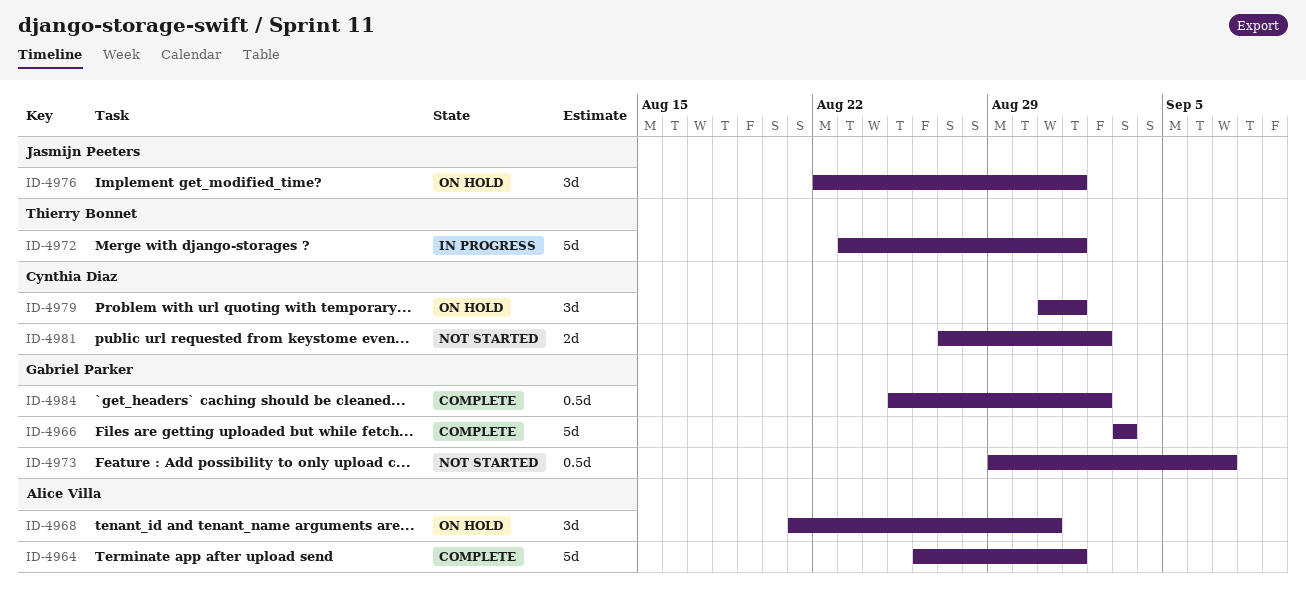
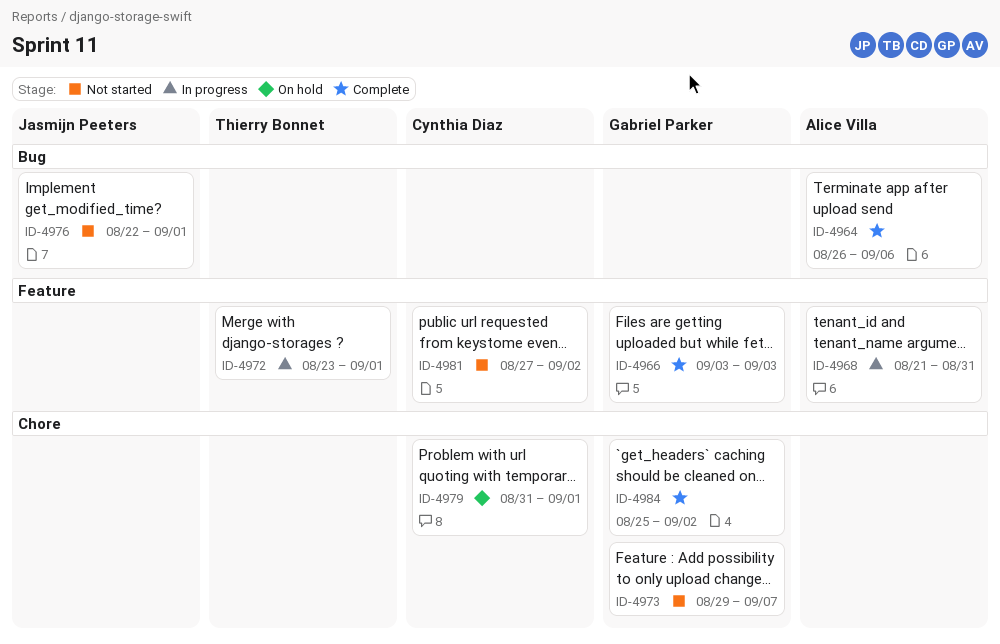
ID-4964, due: Sep 1 -> Sep 6
ID-4968, status: On hold -> In progress
ID-4976, status: On hold -> Not started

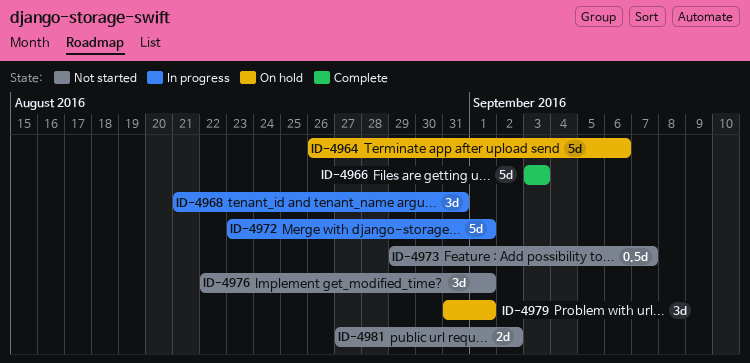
ID-4964, status: Complete -> On hold
ID-4984: present -> none

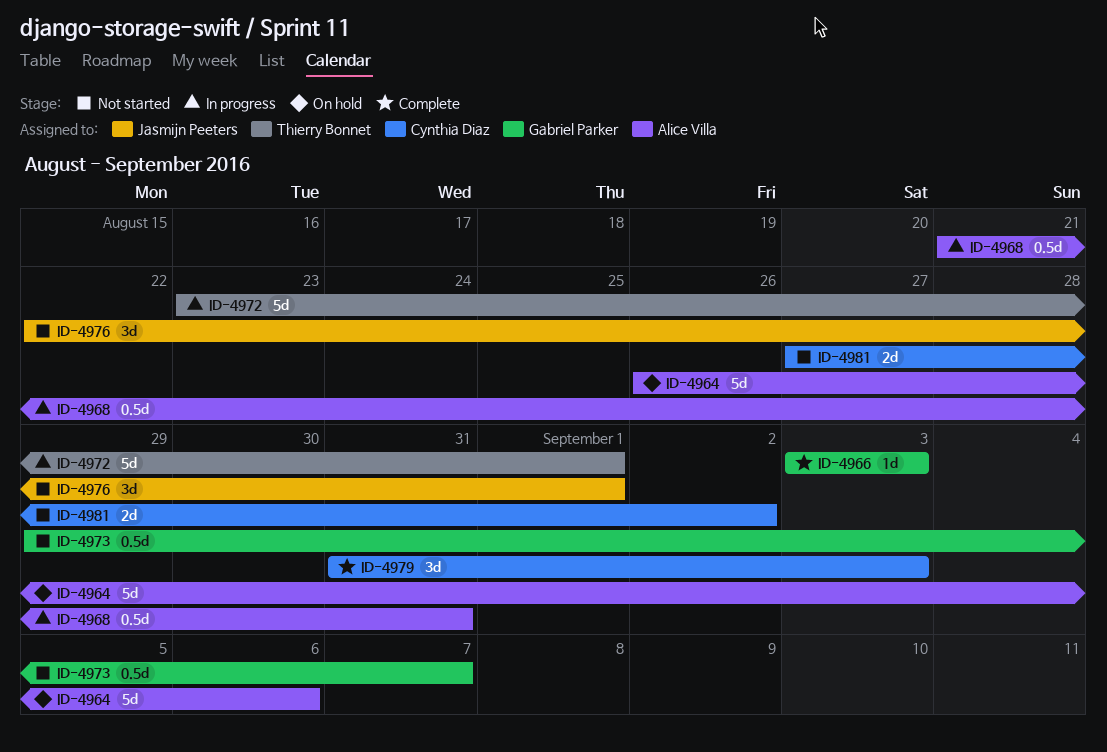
ID-4966, estimate: 5d -> 1d
ID-4968, estimate: 3d -> 0.5d
ID-4979, status: On hold -> Complete
ID-4979, due: Sep 1 -> Sep 3

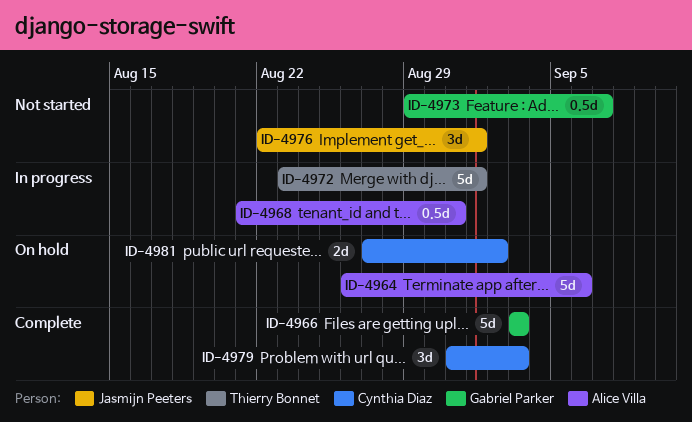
ID-4966, estimate: 1d -> 5d
ID-4981, status: Not started -> On hold

